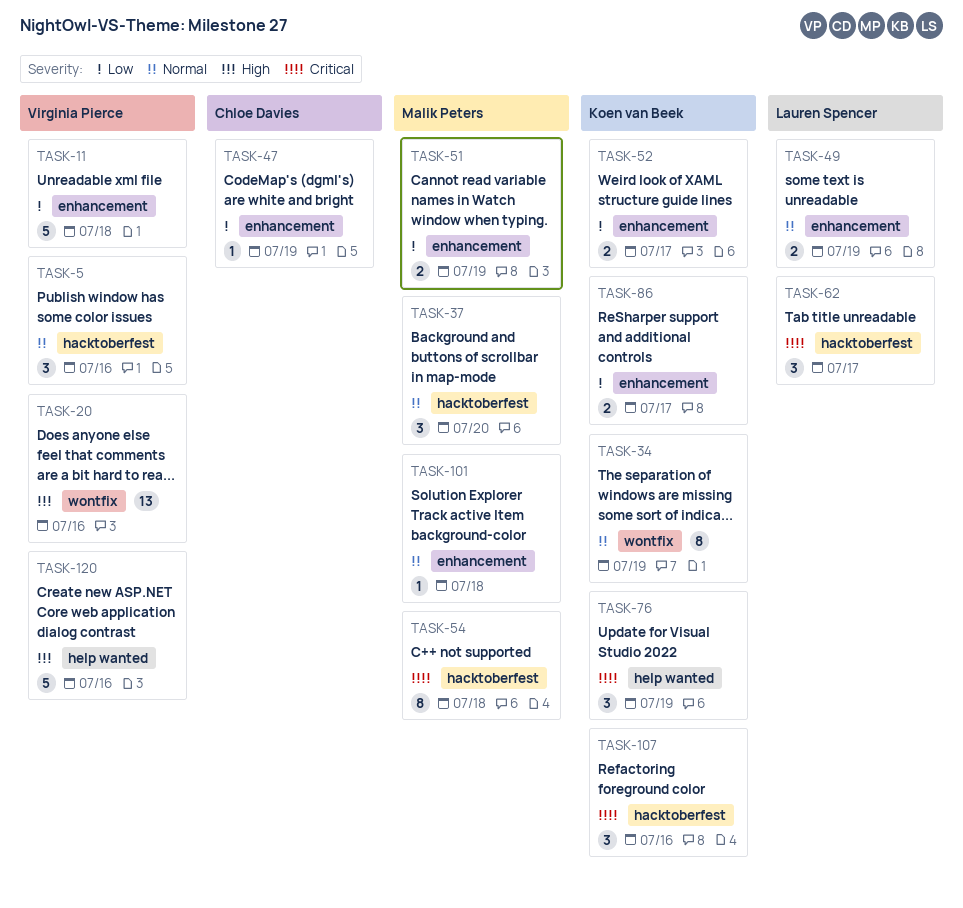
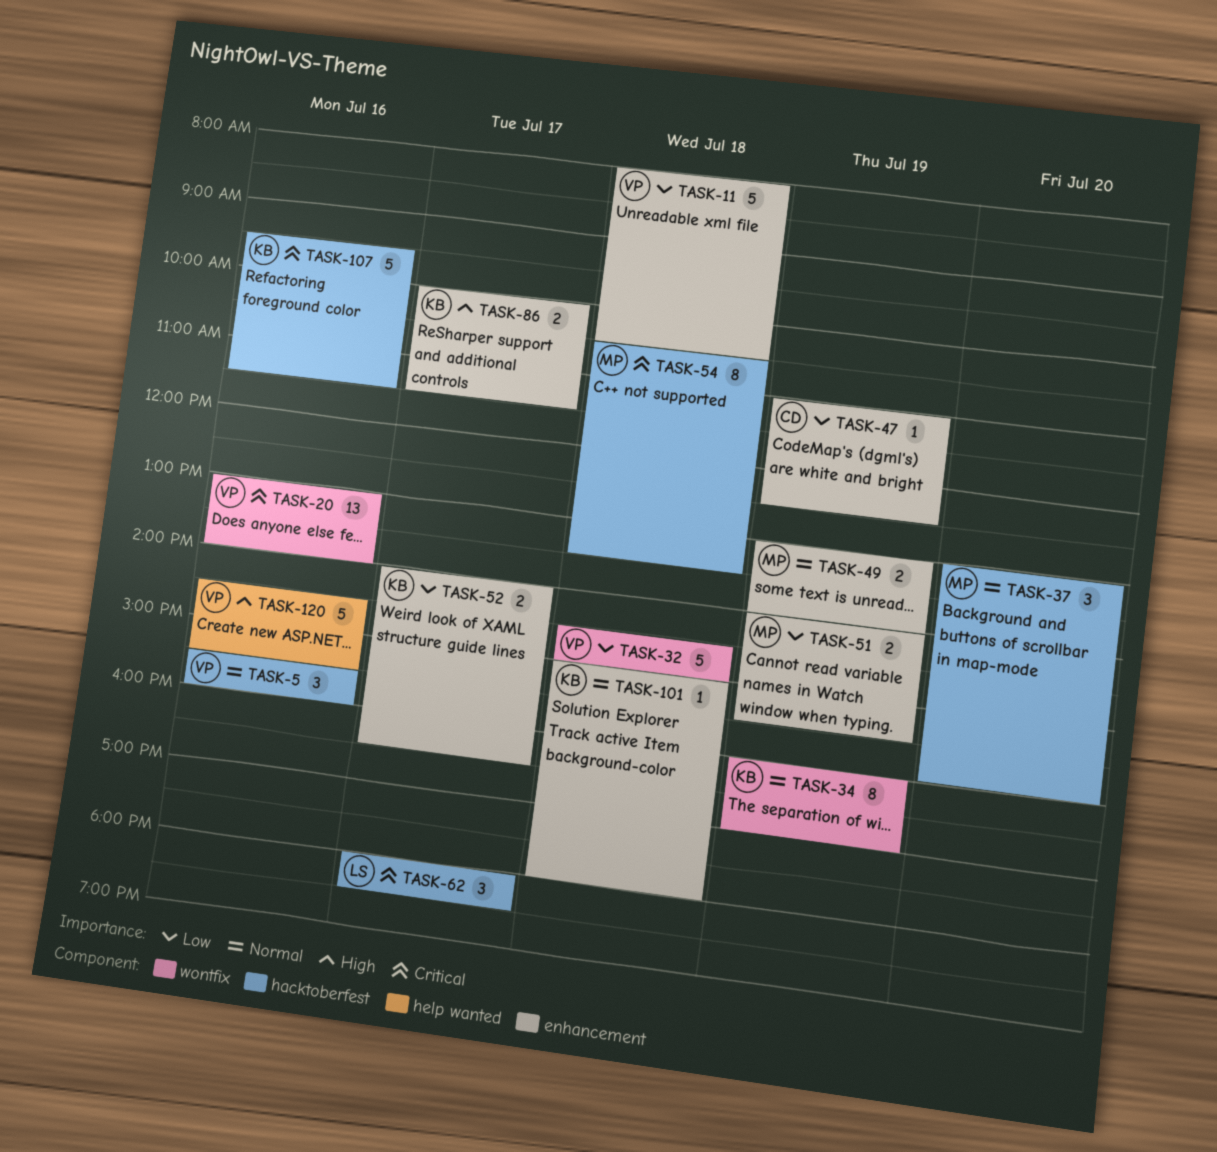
TASK-20, priority: High -> Critical
TASK-32: none -> present
TASK-49, owner: Lauren Spencer -> Malik Peters
TASK-76: present -> none
TASK-86, priority: Low -> High
TASK-101, owner: Malik Peters -> Koen van Beek
TASK-107, estimate: 3 -> 5

